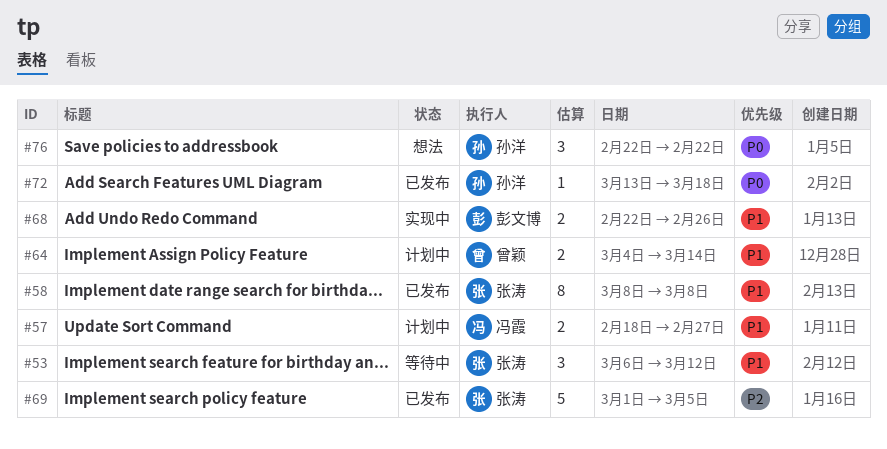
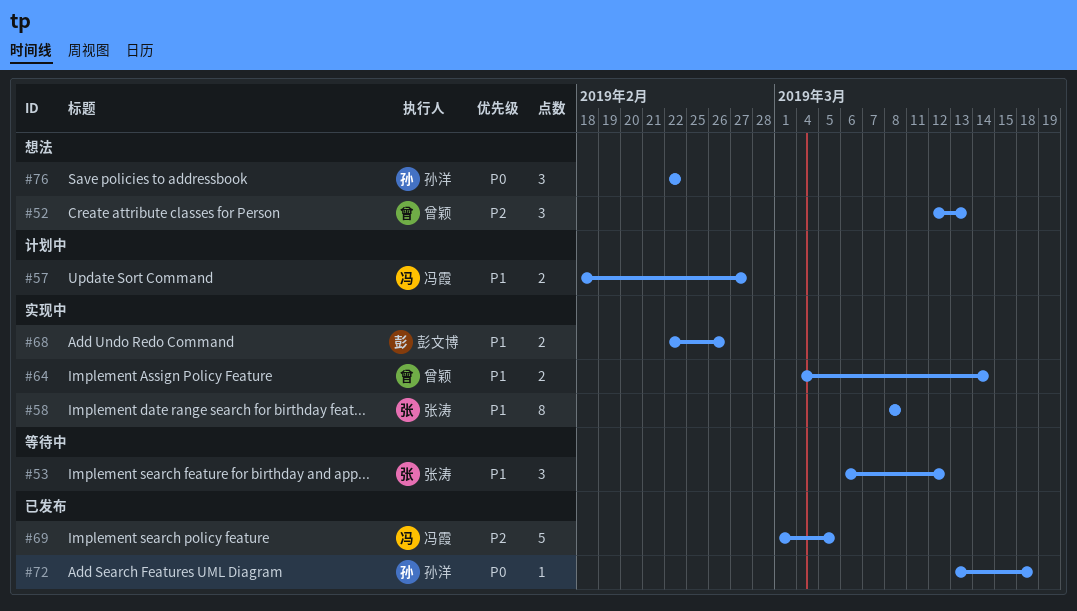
#52: none -> present
#58, status: 已发布 -> 实现中
#64, status: 计划中 -> 实现中
#69, owner: 张涛 -> 冯霞

